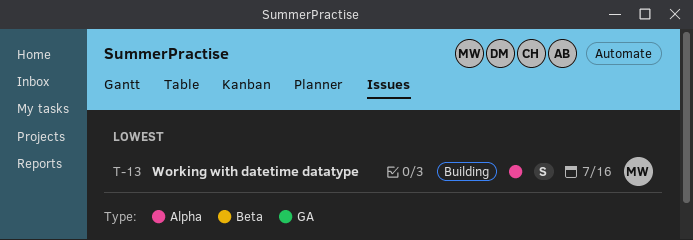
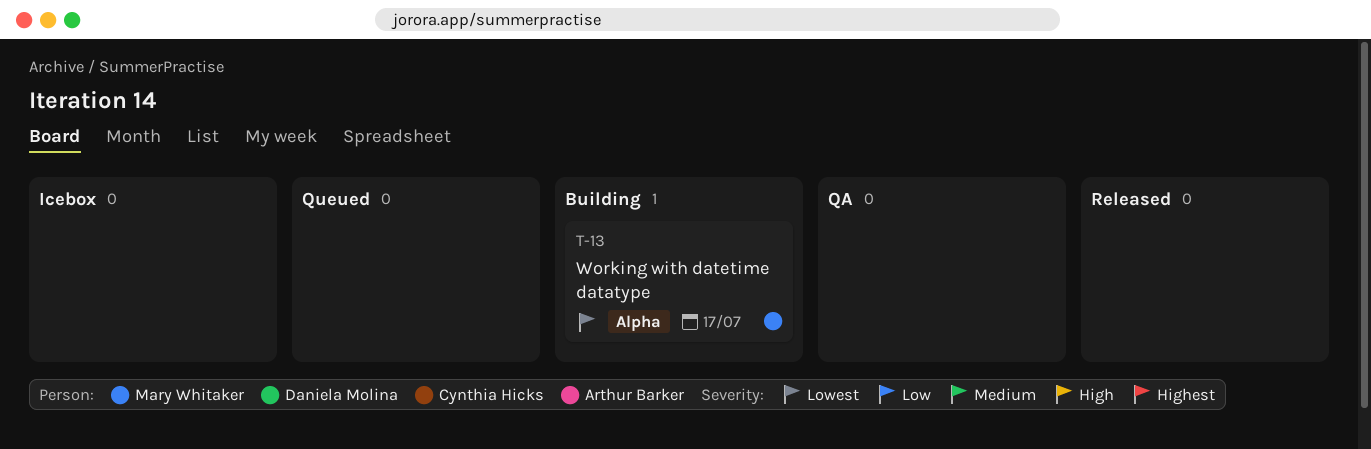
T-13, due: Jul 16 -> Jul 17

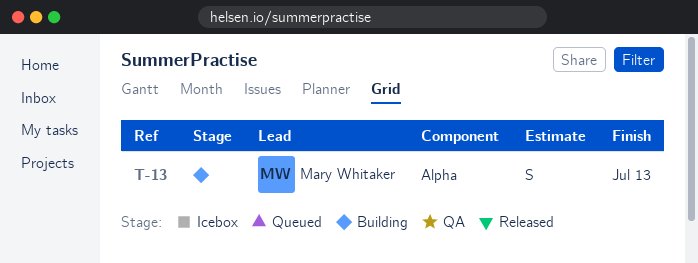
T-13, due: Jul 17 -> Jul 13

